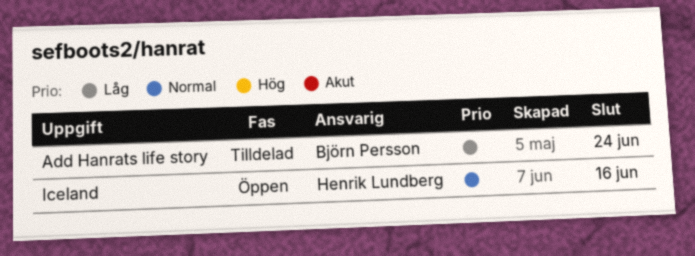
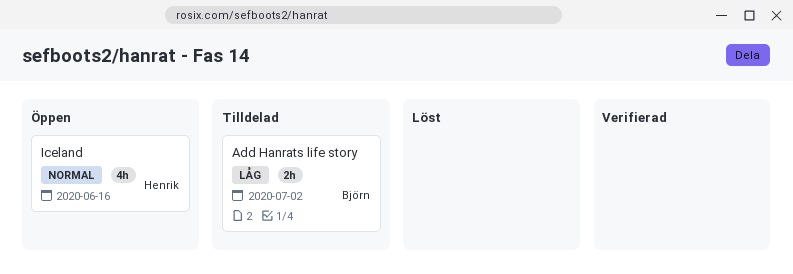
Add Hanrats life story, due: Jun 24 -> Jul 2

